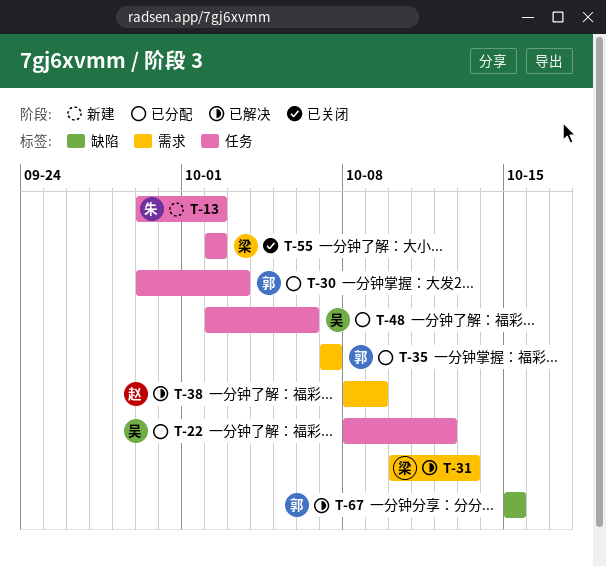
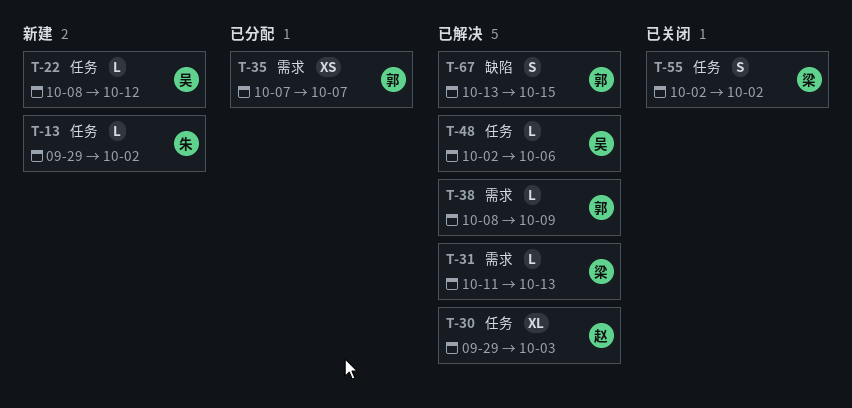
T-22, status: 已分配 -> 新建
T-30, status: 已分配 -> 已解决
T-30, owner: 郭 -> 赵
T-31, start: Oct 10 -> Oct 11
T-38, owner: 赵 -> 郭
T-48, status: 已分配 -> 已解决
T-67, start: Oct 15 -> Oct 13

